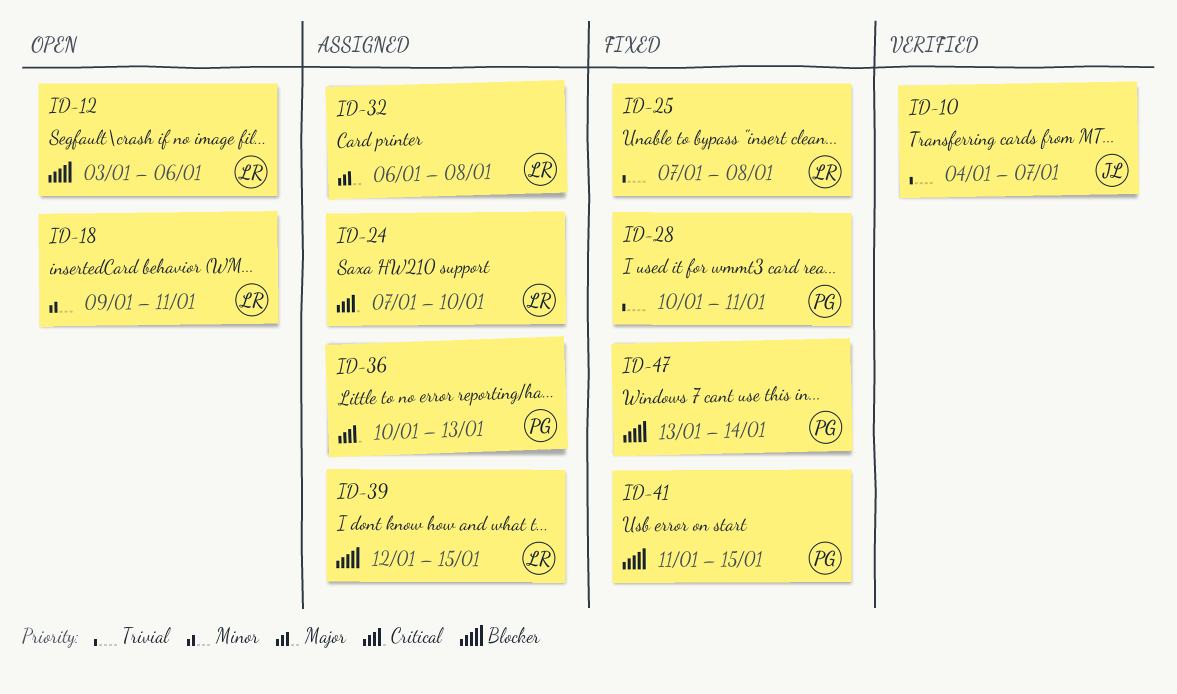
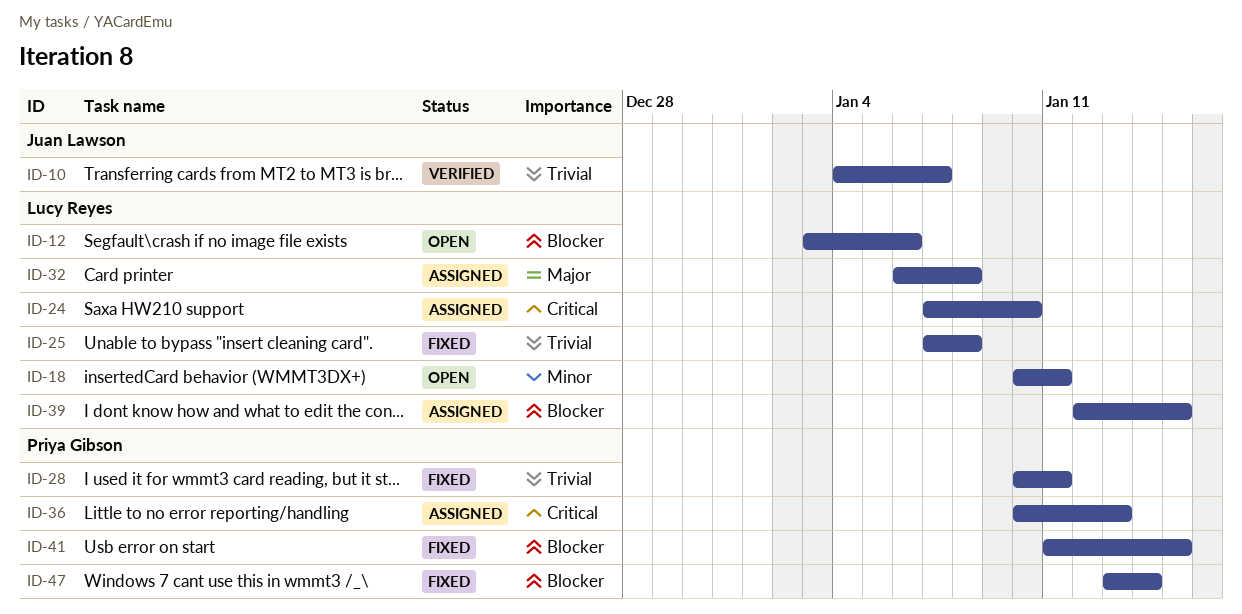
ID-18, start: Jan 9 -> Jan 10

